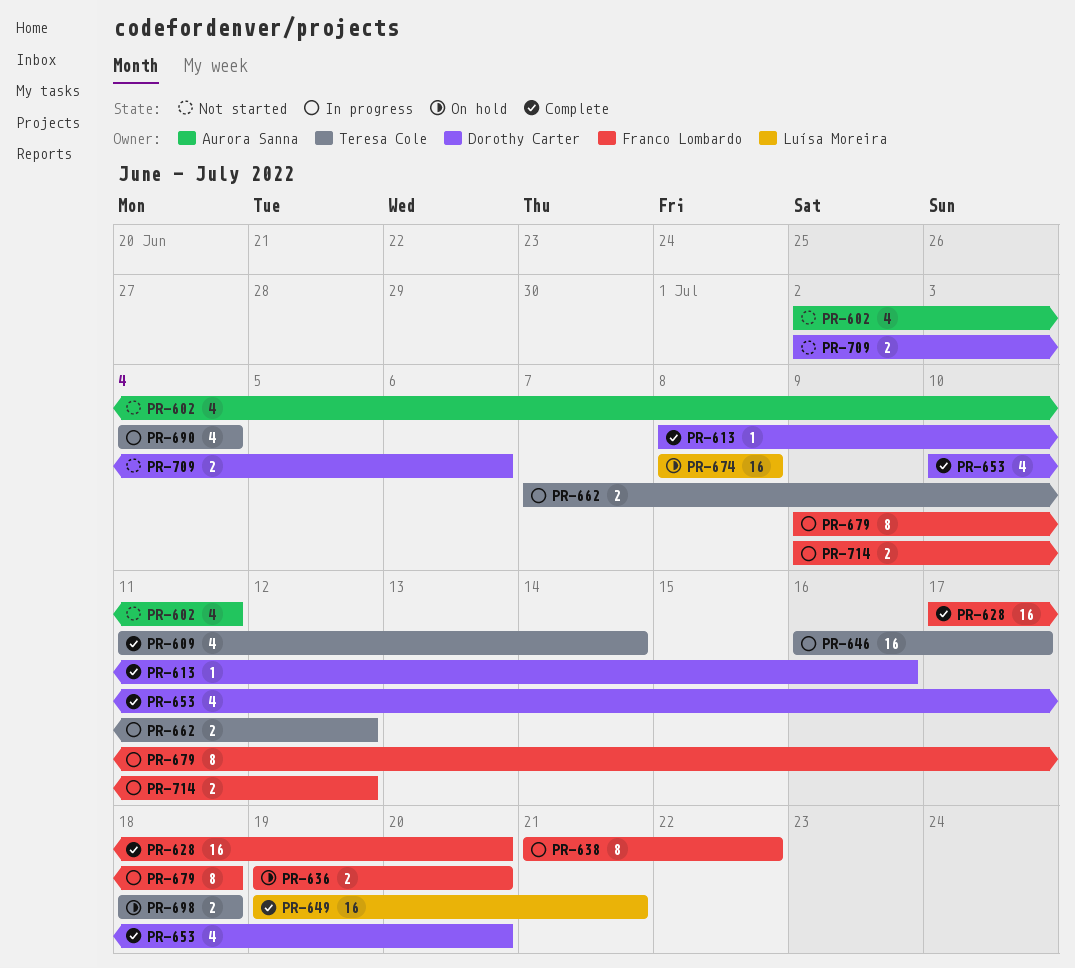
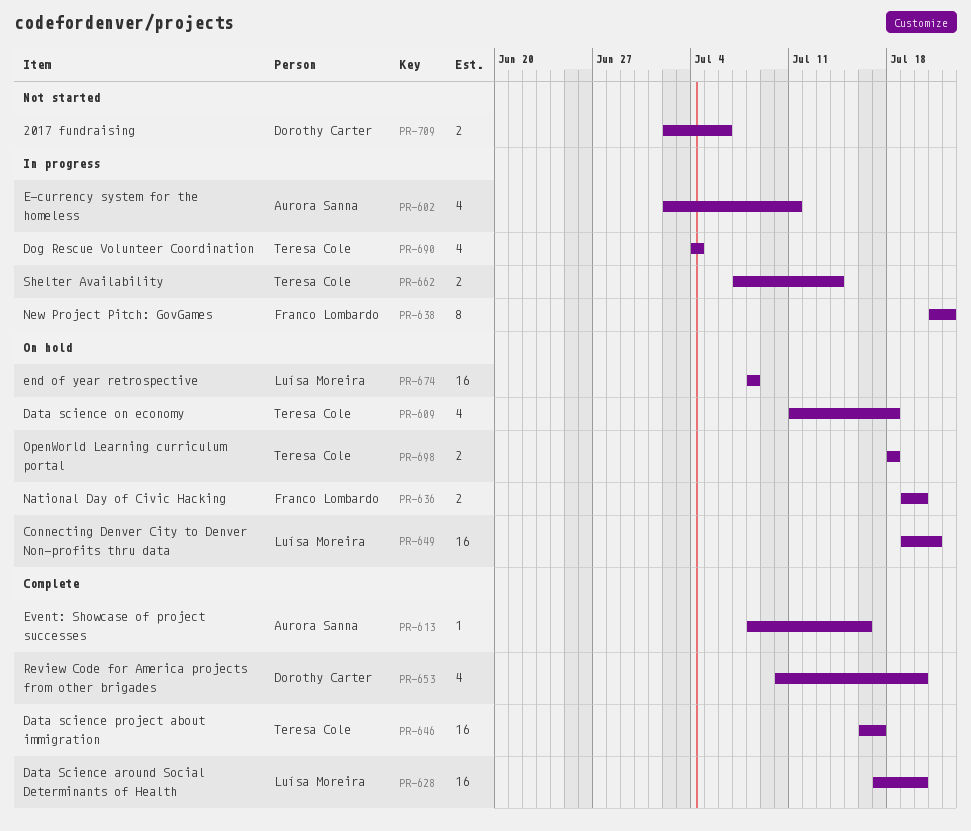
PR-602, status: Not started -> In progress
PR-609, status: Complete -> On hold
PR-609, due: Jul 14 -> Jul 18
PR-613, owner: Dorothy Carter -> Aurora Sanna
PR-628, owner: Franco Lombardo -> Luísa Moreira
PR-646, status: In progress -> Complete
PR-649, status: Complete -> On hold
PR-662, due: Jul 12 -> Jul 14
PR-679: present -> none
PR-714: present -> none

